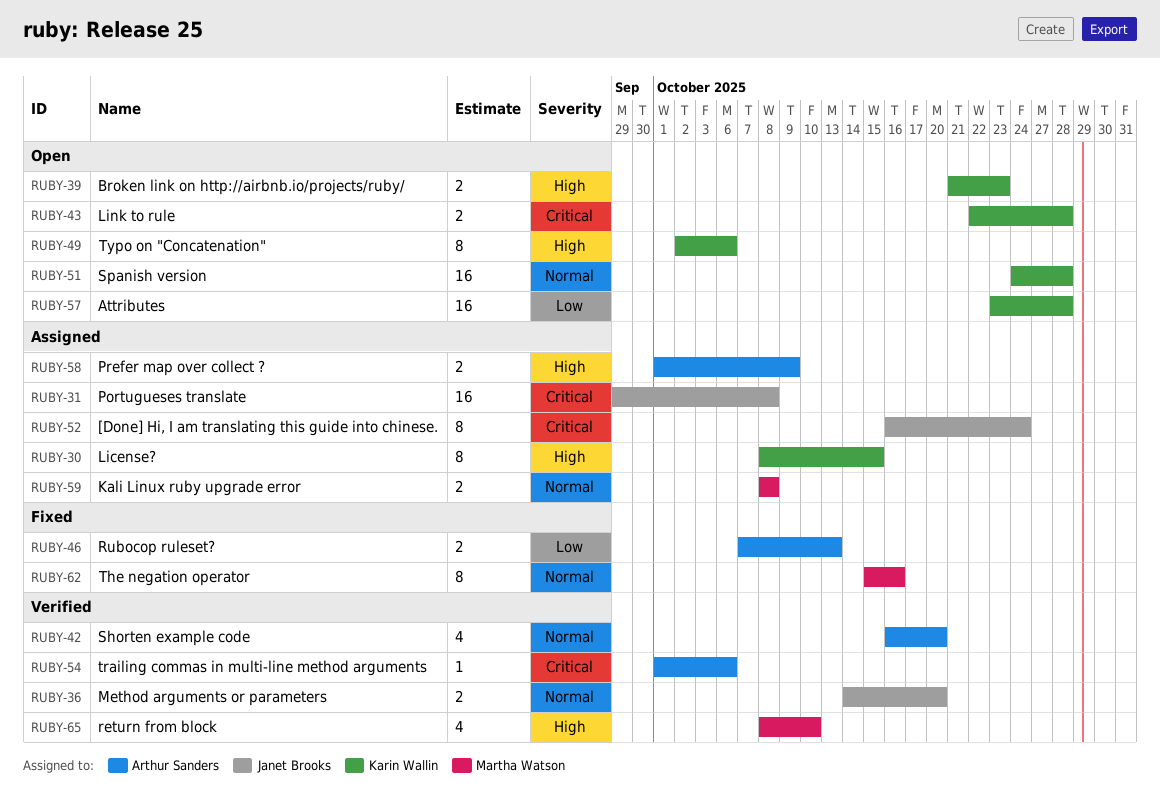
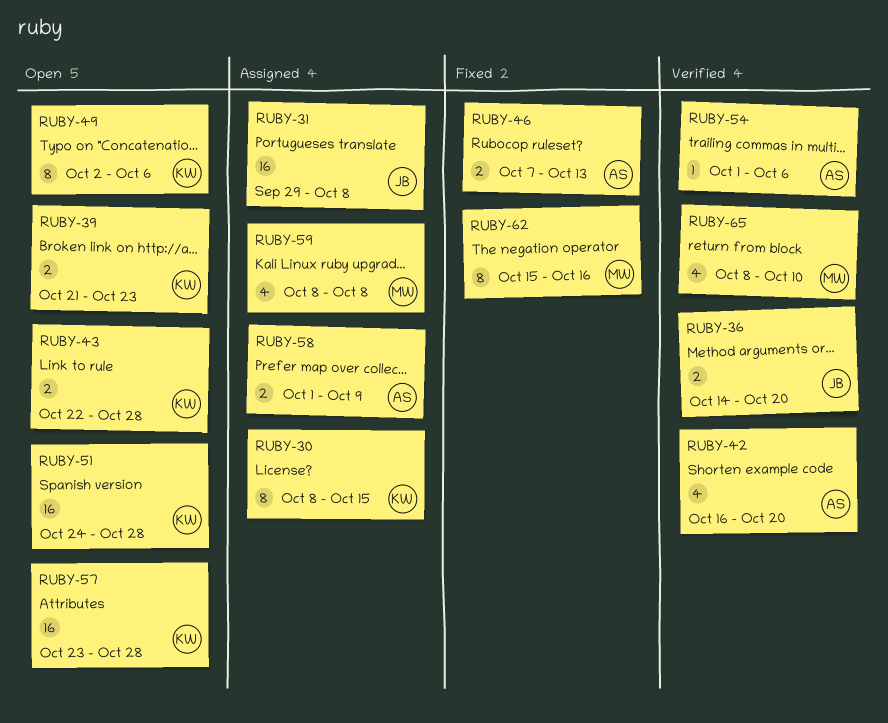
RUBY-52: present -> none
RUBY-59, estimate: 2 -> 4

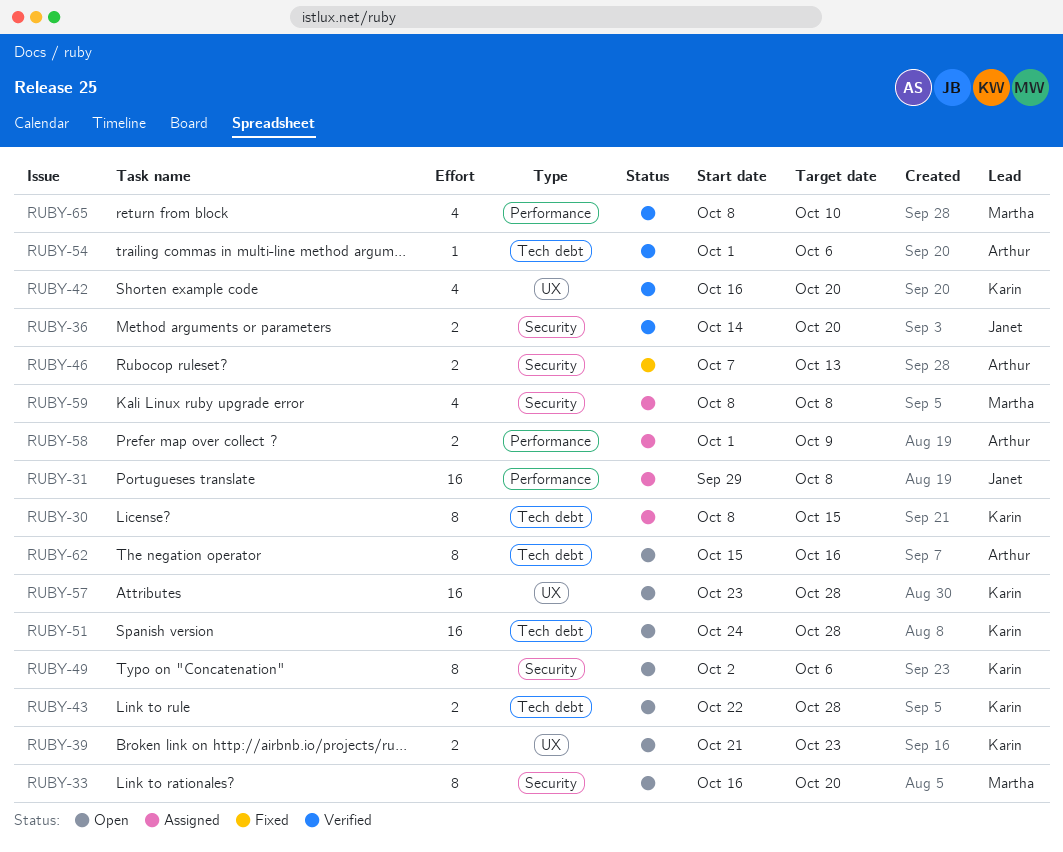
RUBY-33: none -> present
RUBY-42, owner: Arthur -> Karin
RUBY-62, status: Fixed -> Open
RUBY-62, owner: Martha -> Arthur

